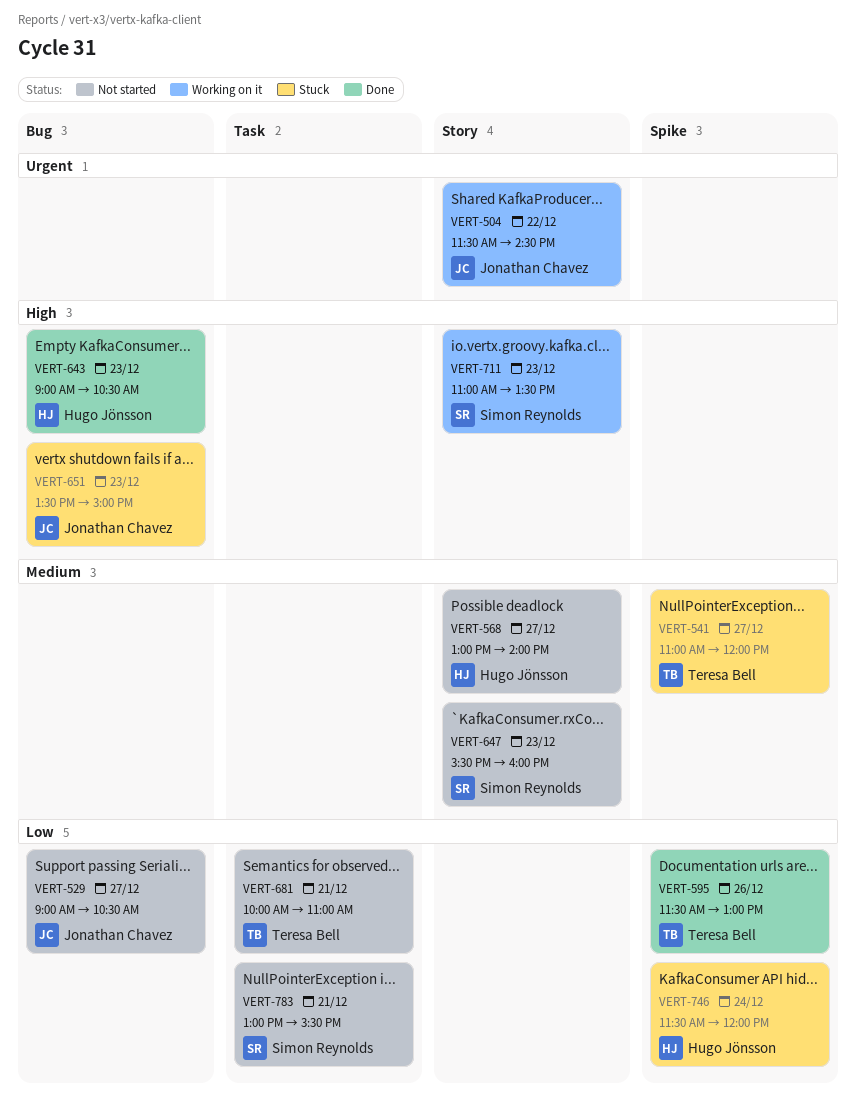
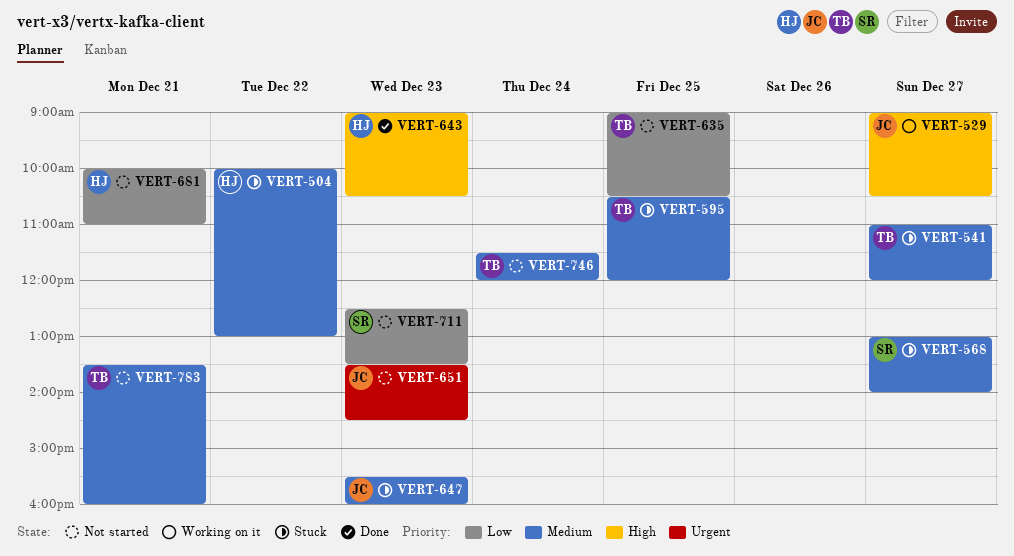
VERT-504, status: Working on it -> Stuck
VERT-504, owner: Jonathan Chavez -> Hugo Jönsson
VERT-504, priority: Urgent -> Medium
VERT-504, begins: 11:30 -> 10:00
VERT-504, ends: 14:30 -> 13:00
VERT-529, status: Not started -> Working on it
VERT-529, priority: Low -> High
VERT-568, status: Not started -> Stuck
VERT-568, owner: Hugo Jönsson -> Simon Reynolds
VERT-595, status: Done -> Stuck
VERT-595, priority: Low -> Medium
VERT-595, day: Dec 26 -> Dec 25
VERT-595, begins: 11:30 -> 10:30
VERT-595, ends: 13:00 -> 12:00
VERT-635: none -> present
VERT-647, status: Not started -> Stuck
VERT-647, owner: Simon Reynolds -> Jonathan Chavez
VERT-651, status: Stuck -> Not started
VERT-651, priority: High -> Urgent
VERT-651, ends: 15:00 -> 14:30
VERT-681, owner: Teresa Bell -> Hugo Jönsson
VERT-711, status: Working on it -> Not started
VERT-711, priority: High -> Low
VERT-711, begins: 11:00 -> 12:30
VERT-746, status: Stuck -> Not started
VERT-746, owner: Hugo Jönsson -> Teresa Bell
VERT-746, priority: Low -> Medium
VERT-783, owner: Simon Reynolds -> Teresa Bell
VERT-783, priority: Low -> Medium
VERT-783, begins: 13:00 -> 13:30
VERT-783, ends: 15:30 -> 16:00

